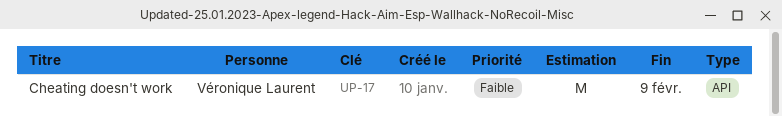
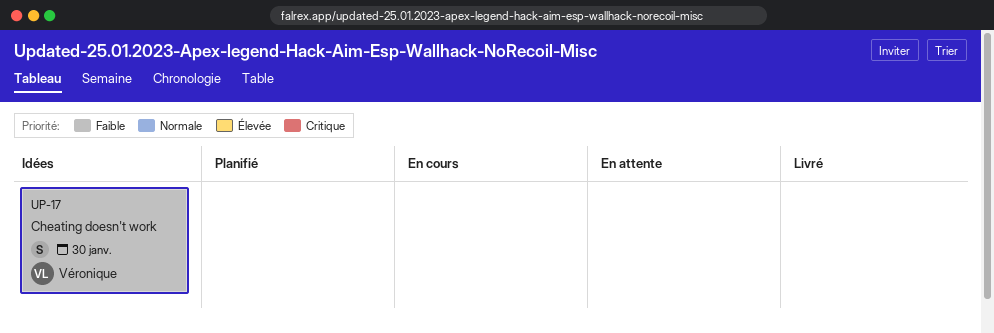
UP-17, estimate: M -> S
UP-17, due: Feb 9 -> Jan 30

